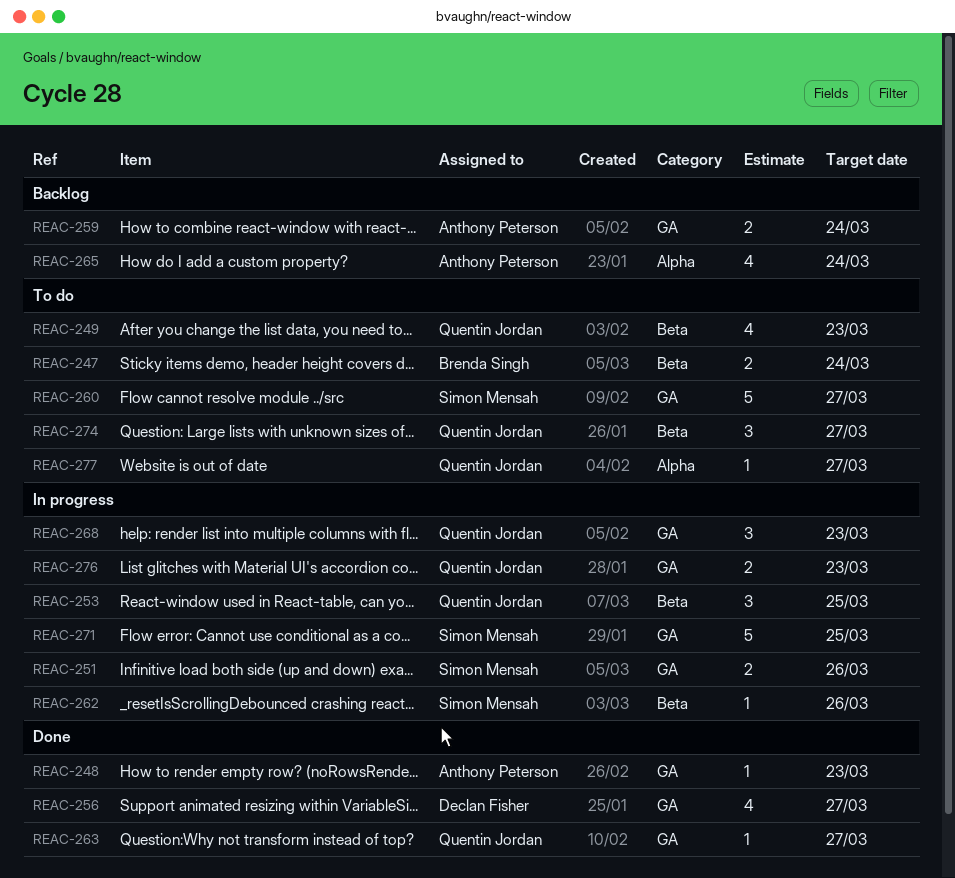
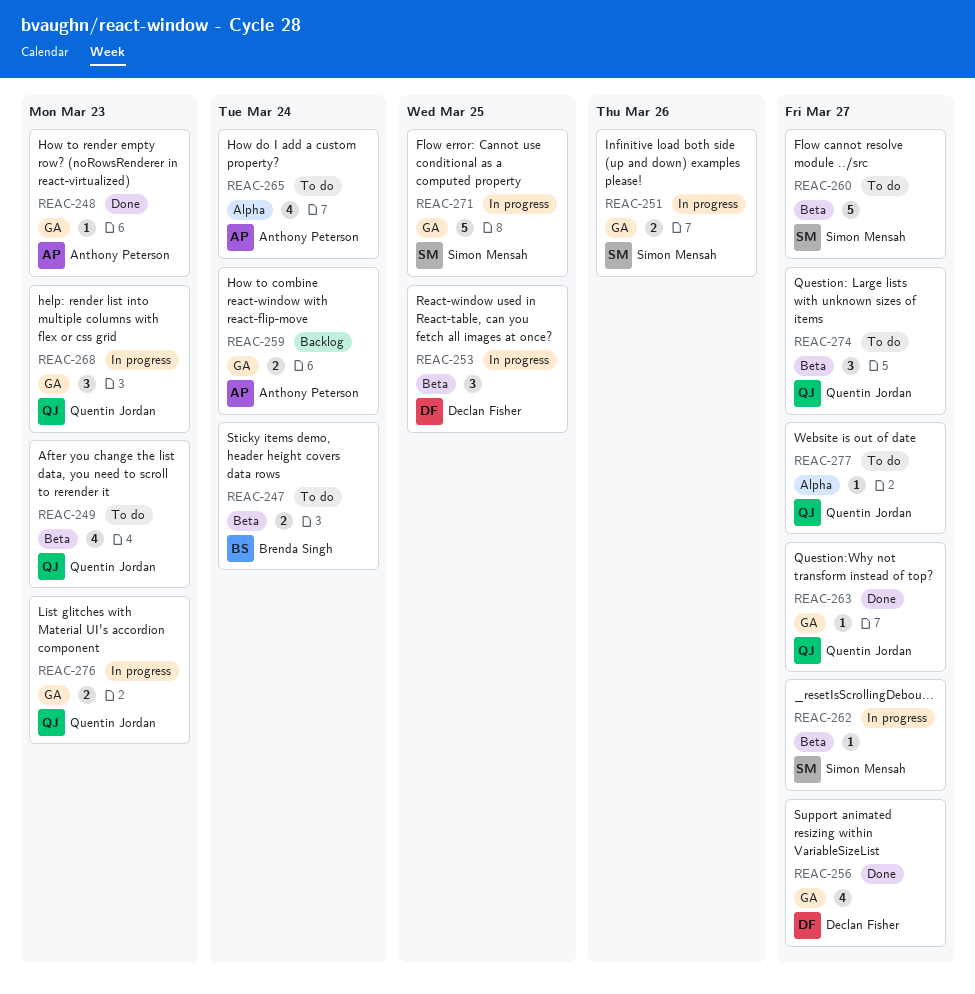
REAC-253, owner: Quentin Jordan -> Declan Fisher
REAC-260, label: GA -> Beta
REAC-262, due: Mar 26 -> Mar 27
REAC-265, status: Backlog -> To do

